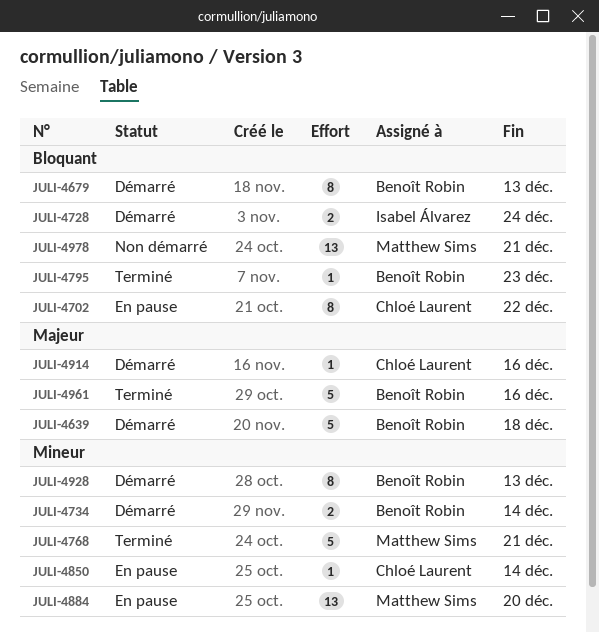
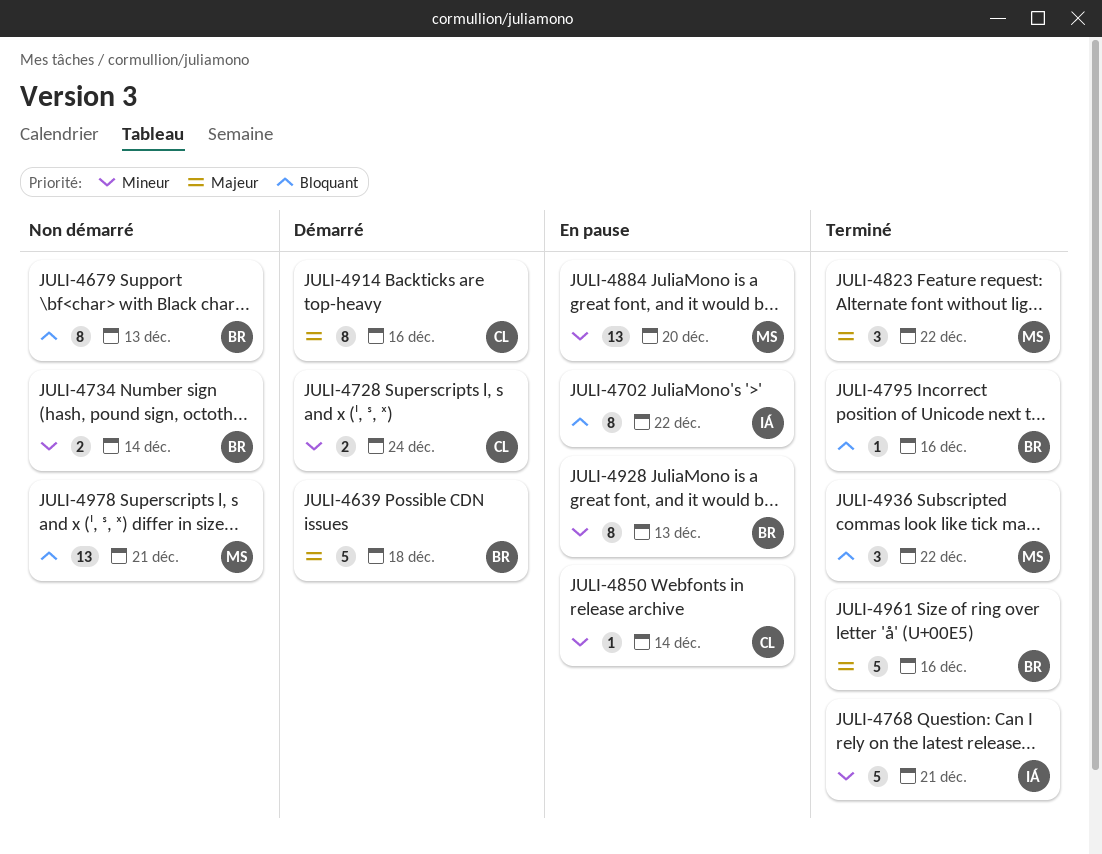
JULI-4679, status: Démarré -> Non démarré
JULI-4702, owner: Chloé Laurent -> Isabel Álvarez
JULI-4728, owner: Isabel Álvarez -> Chloé Laurent
JULI-4728, priority: Bloquant -> Mineur
JULI-4734, status: Démarré -> Non démarré
JULI-4768, owner: Matthew Sims -> Isabel Álvarez
JULI-4795, due: Dec 23 -> Dec 16
JULI-4823: none -> present
JULI-4914, estimate: 1 -> 8
JULI-4928, status: Démarré -> En pause
JULI-4936: none -> present

